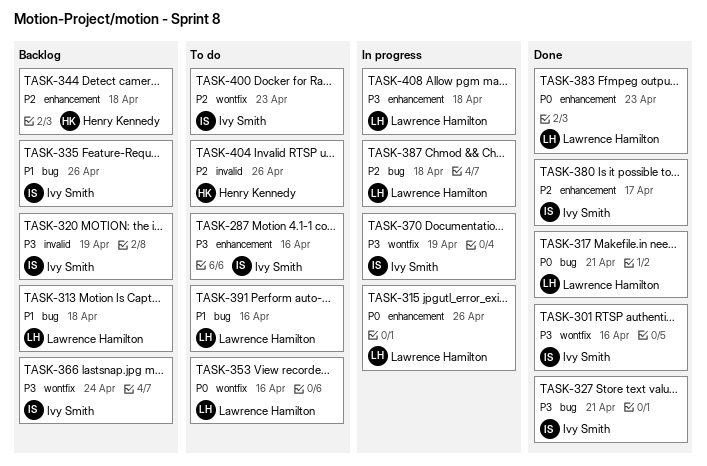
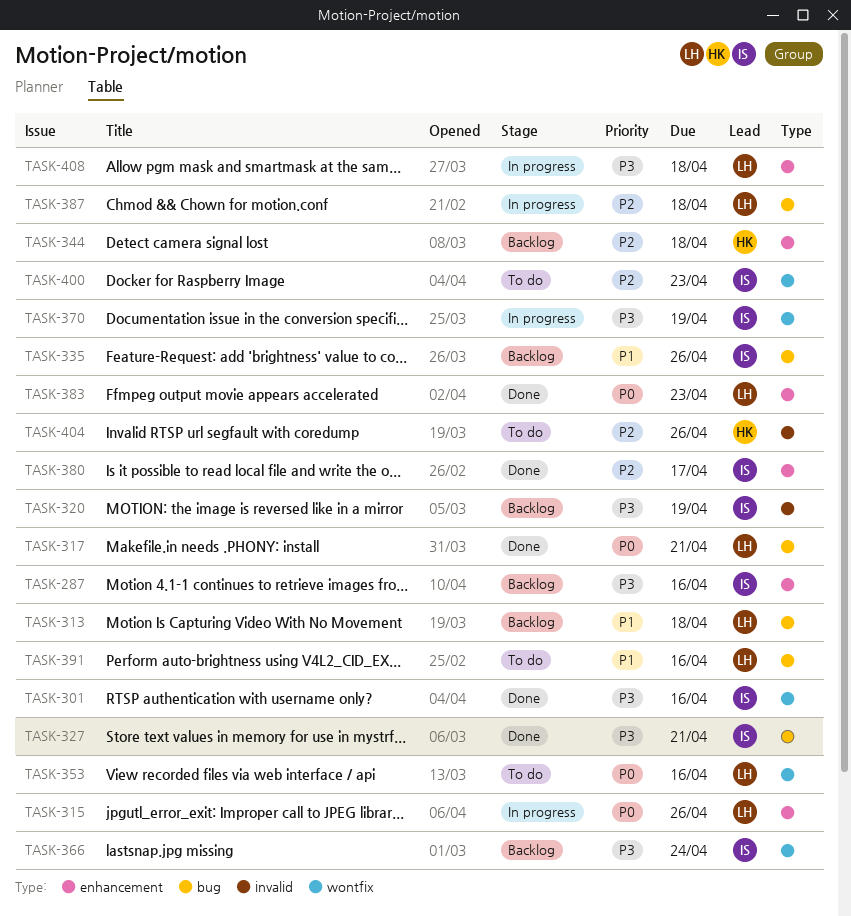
TASK-287, status: To do -> Backlog

